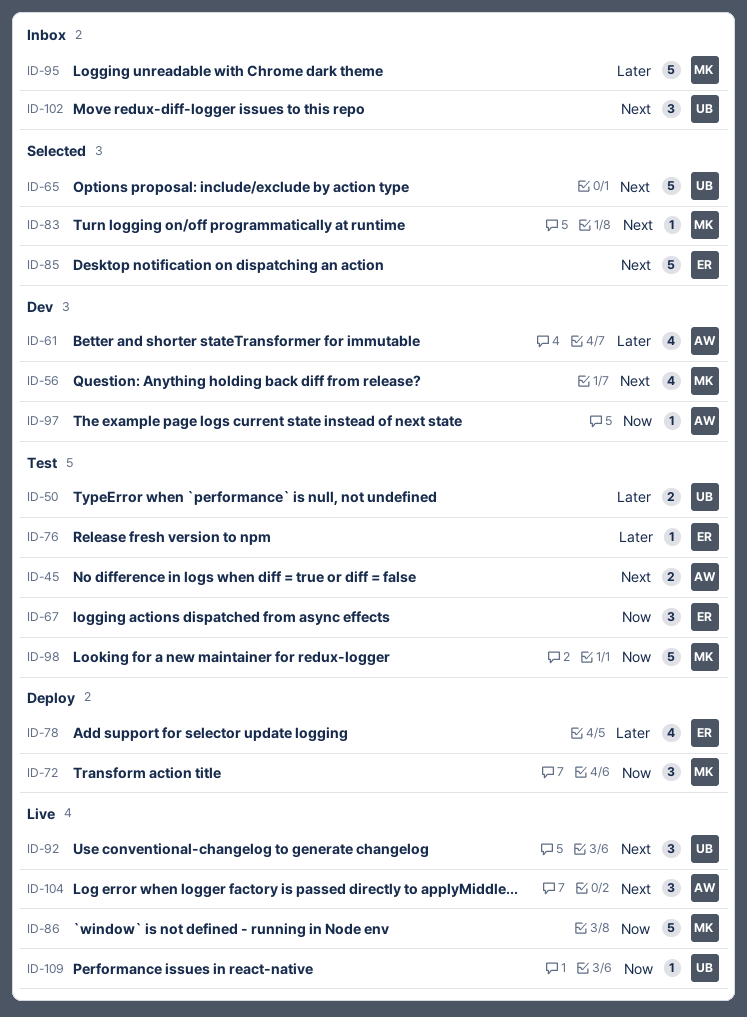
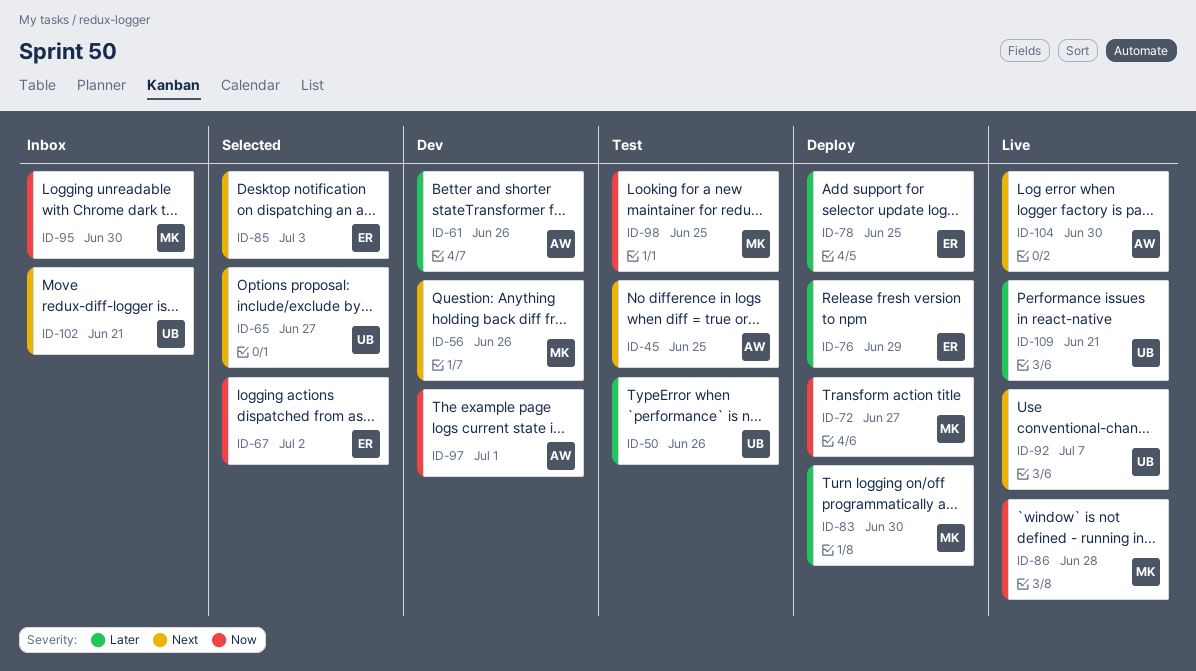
ID-67, status: Test -> Selected
ID-76, status: Test -> Deploy
ID-83, status: Selected -> Deploy
ID-83, priority: Next -> Later
ID-95, priority: Later -> Now
ID-109, priority: Now -> Later

